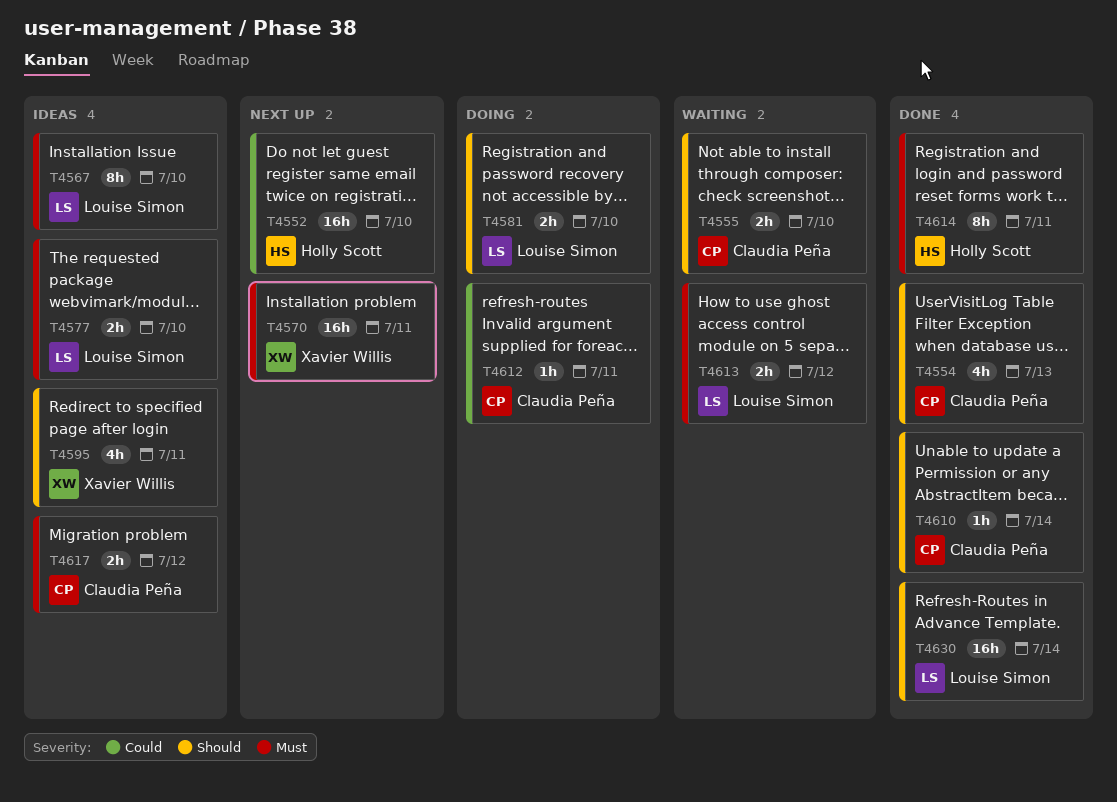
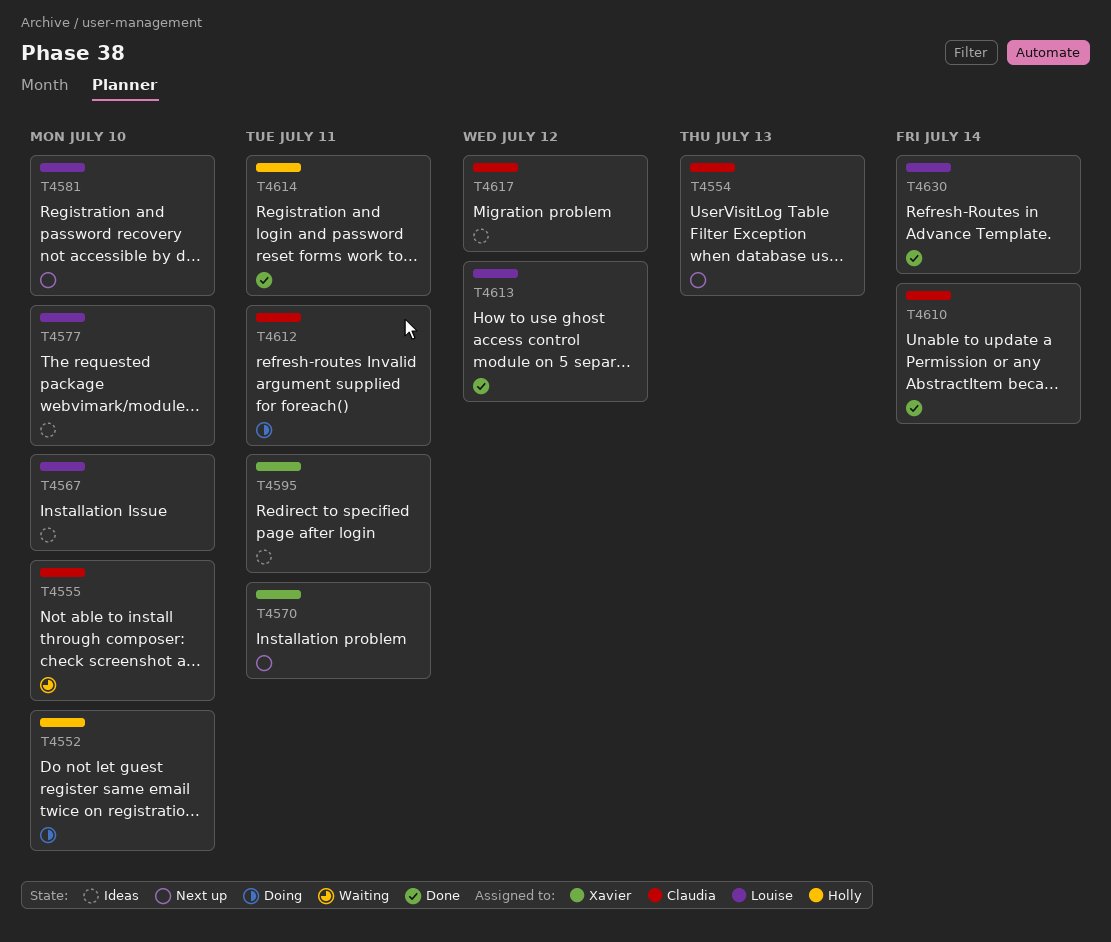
T4552, status: Next up -> Doing
T4554, status: Done -> Next up
T4581, status: Doing -> Next up
T4613, status: Waiting -> Done

